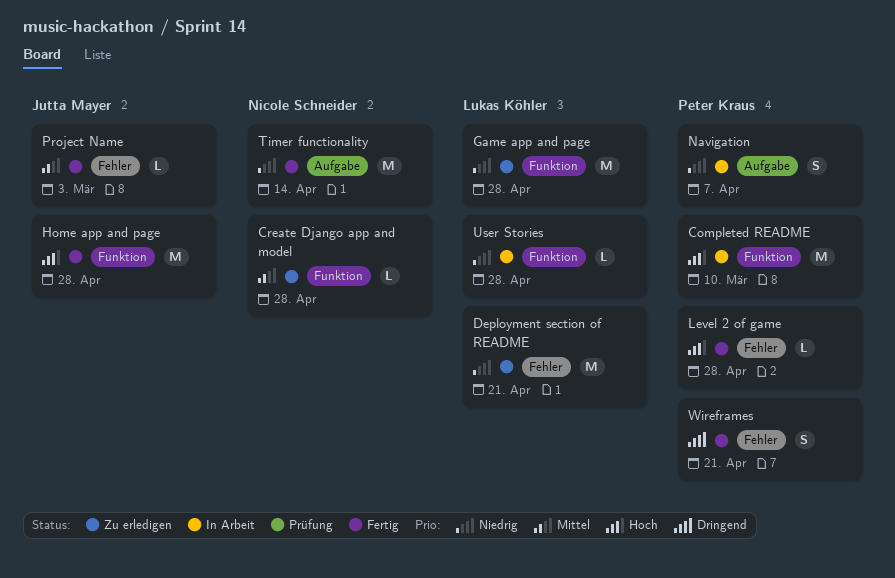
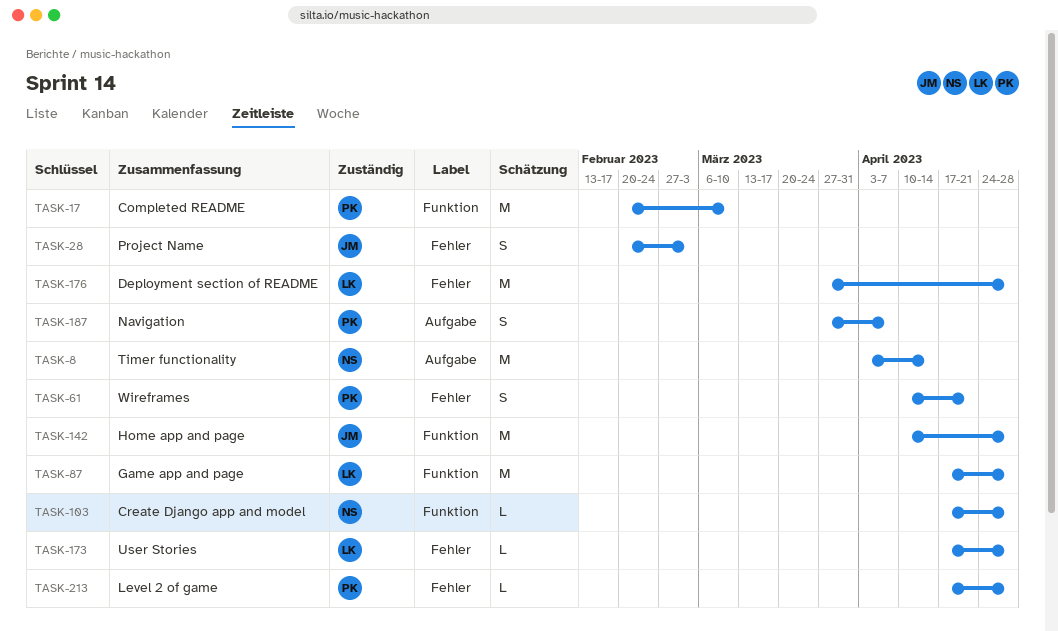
Deployment section of README, due: Apr 21 -> Apr 28
Project Name, estimate: L -> S
User Stories, label: Funktion -> Fehler

